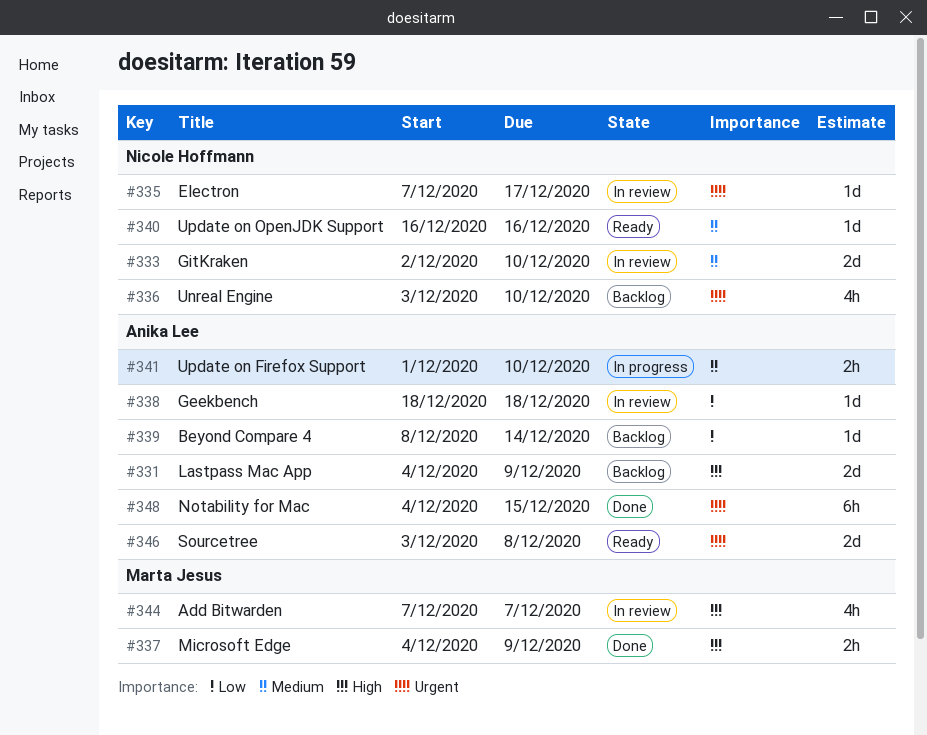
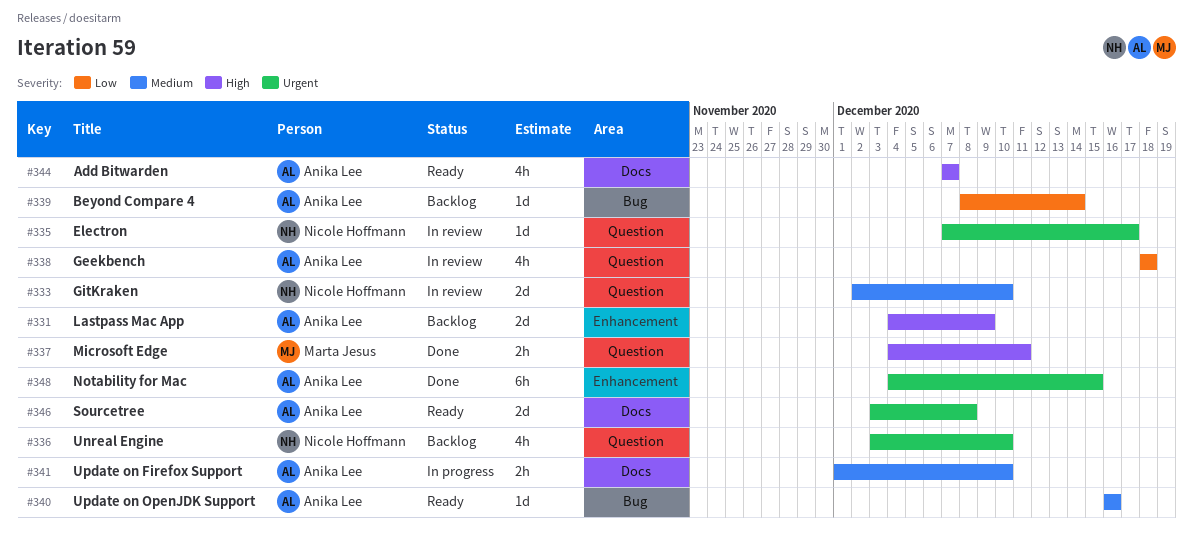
#337, due: Dec 9 -> Dec 11
#338, estimate: 1d -> 4h
#340, owner: Nicole Hoffmann -> Anika Lee
#344, status: In review -> Ready
#344, owner: Marta Jesus -> Anika Lee

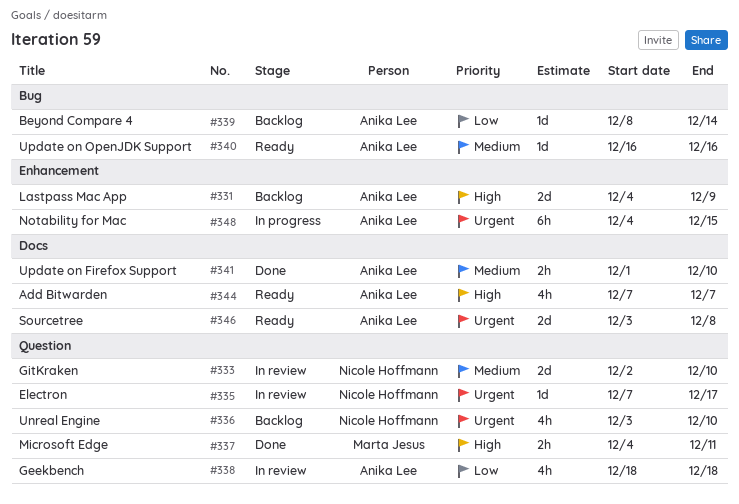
#341, status: In progress -> Done
#348, status: Done -> In progress

